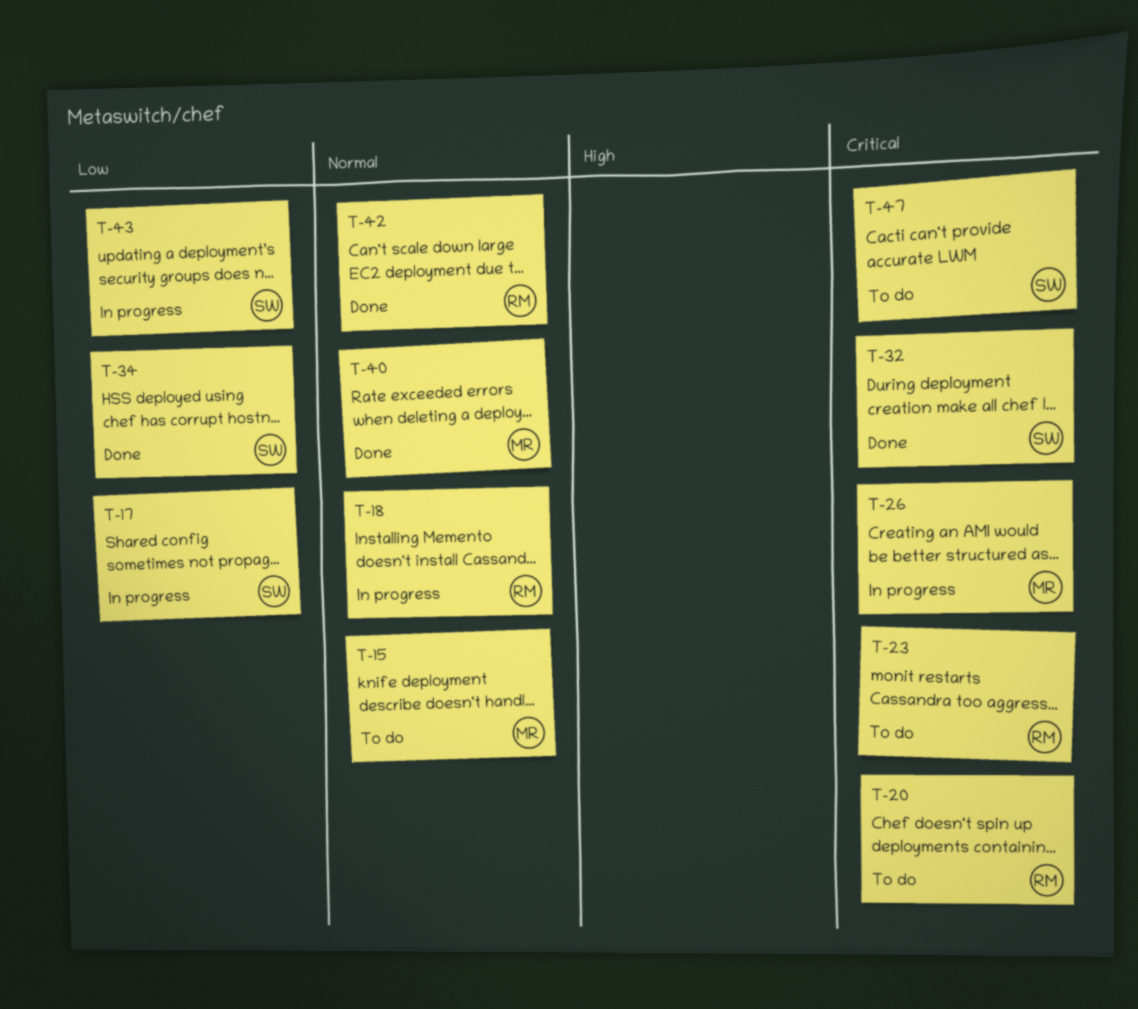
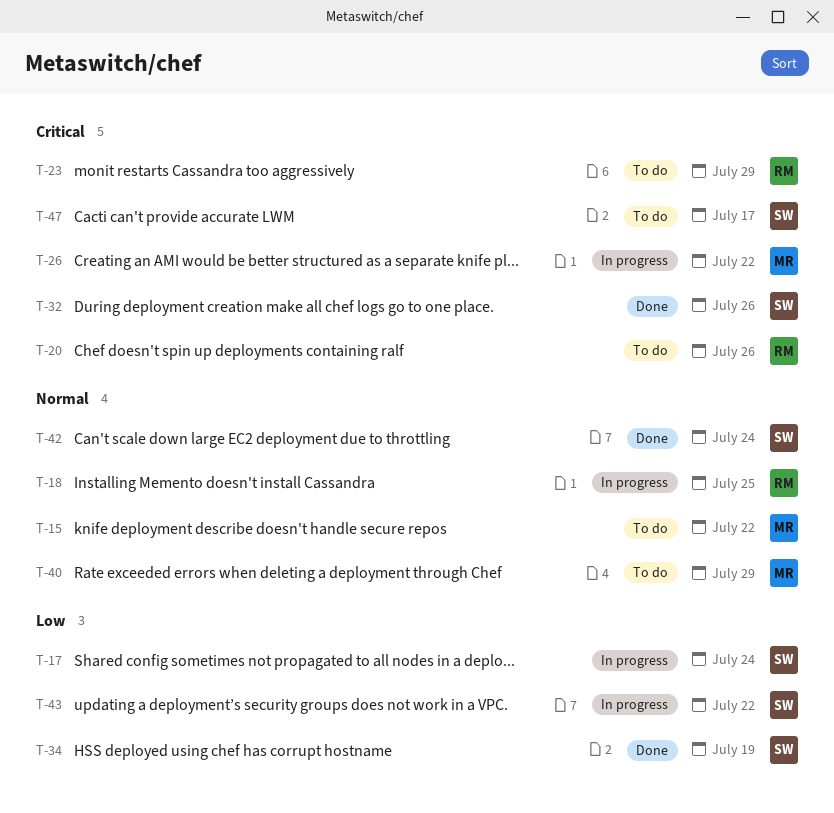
T-40, status: Done -> To do
T-42, owner: RM -> SW

